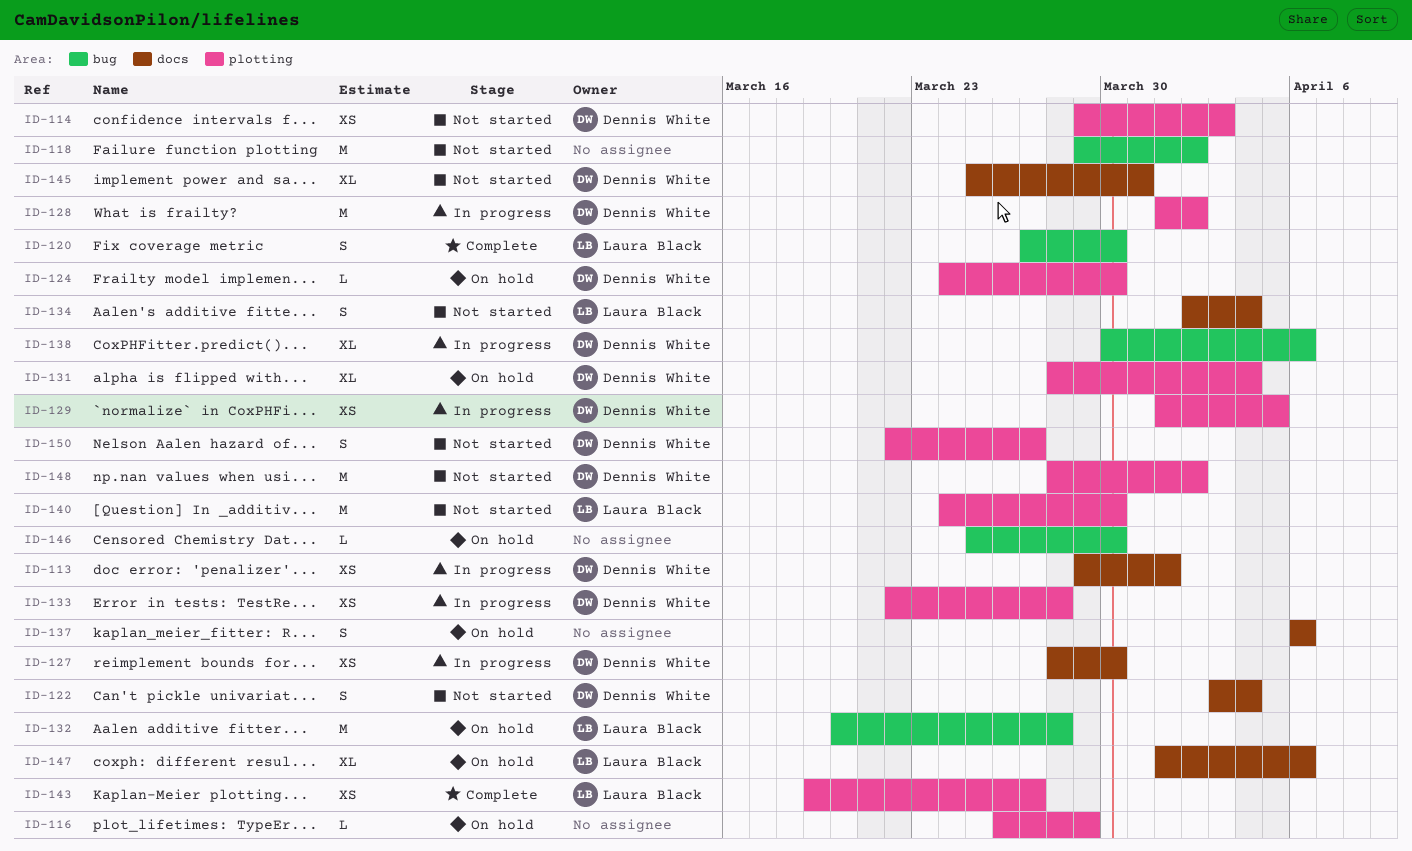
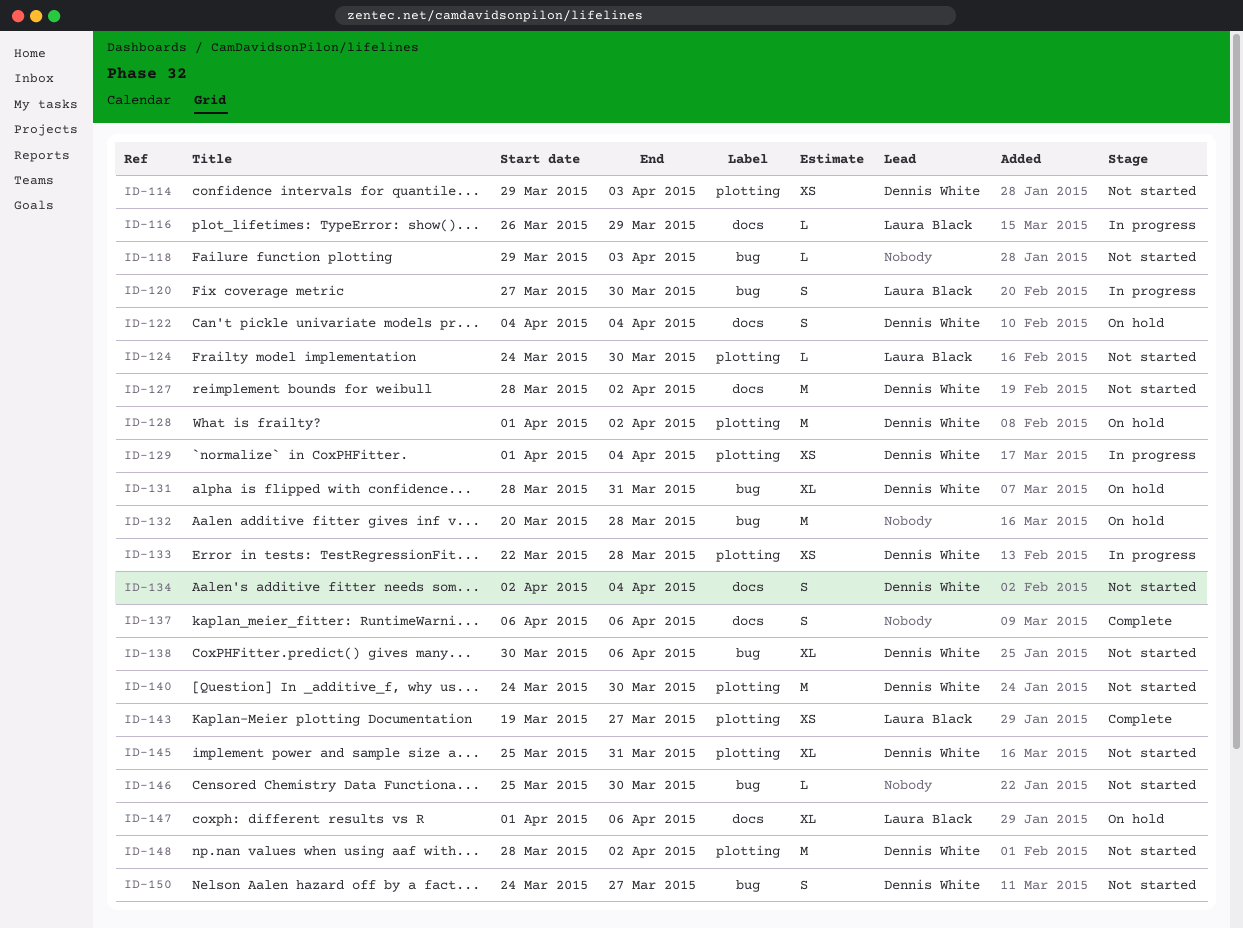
ID-113: present -> none
ID-116, status: On hold -> In progress
ID-116, owner: none -> Laura Black
ID-116, label: plotting -> docs
ID-118, estimate: M -> L
ID-118, due: Apr 2 -> Apr 3
ID-120, status: Complete -> In progress
ID-122, status: Not started -> On hold
ID-122, start: Apr 3 -> Apr 4
ID-124, status: On hold -> Not started
ID-124, owner: Dennis White -> Laura Black
ID-127, status: In progress -> Not started
ID-127, estimate: XS -> M
ID-127, due: Mar 30 -> Apr 2
ID-128, status: In progress -> On hold
ID-129, due: Apr 5 -> Apr 4
ID-131, label: plotting -> bug
ID-131, due: Apr 4 -> Mar 31
ID-132, owner: Laura Black -> none
ID-134, owner: Laura Black -> Dennis White
ID-137, status: On hold -> Complete
ID-138, status: In progress -> Not started
ID-140, owner: Laura Black -> Dennis White
ID-145, label: docs -> plotting
ID-146, status: On hold -> Not started
ID-150, label: plotting -> bug
ID-150, start: Mar 22 -> Mar 24

